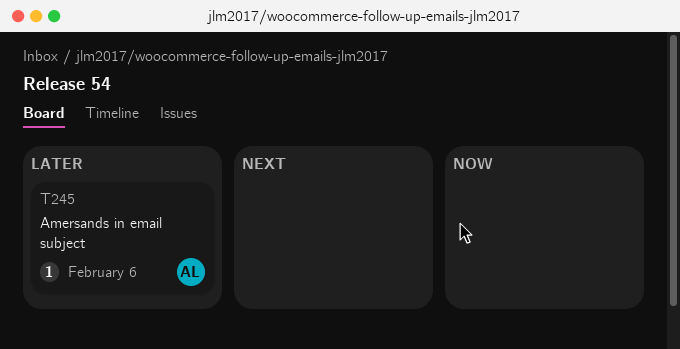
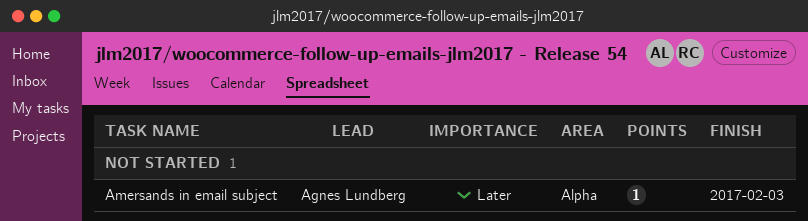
Amersands in email subject, due: Feb 6 -> Feb 3

